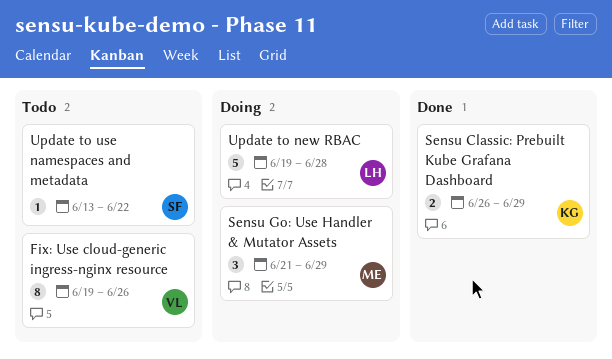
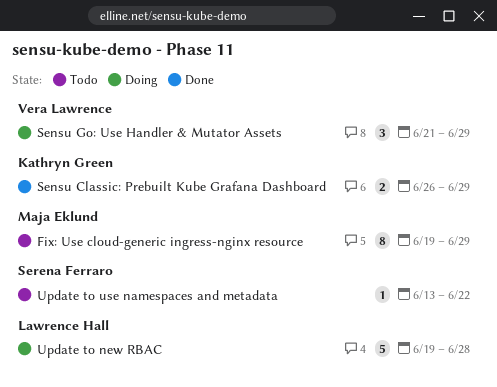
Fix: Use cloud-generic ingress-nginx resource, owner: Vera Lawrence -> Maja Eklund
Fix: Use cloud-generic ingress-nginx resource, due: Jun 26 -> Jun 29
Sensu Go: Use Handler & Mutator Assets, owner: Maja Eklund -> Vera Lawrence

